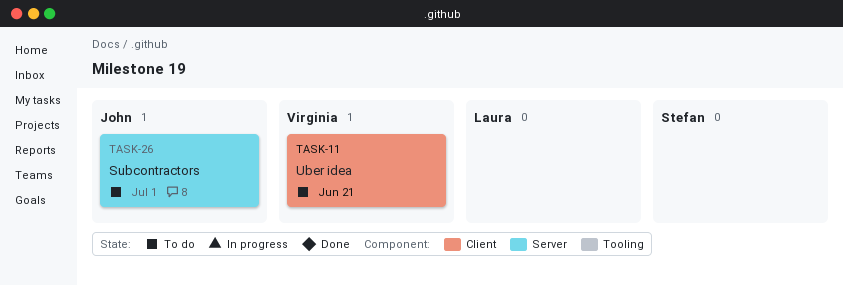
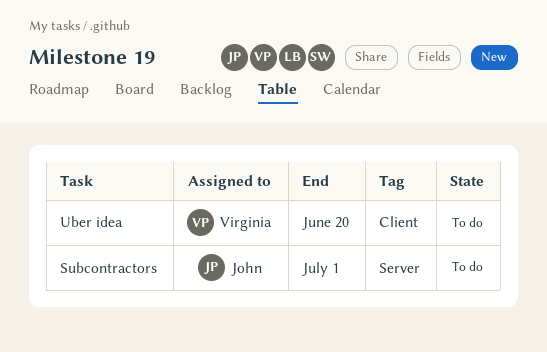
Uber idea, due: Jun 21 -> Jun 20

